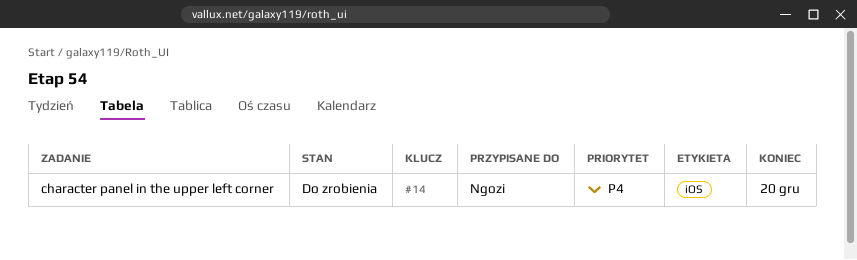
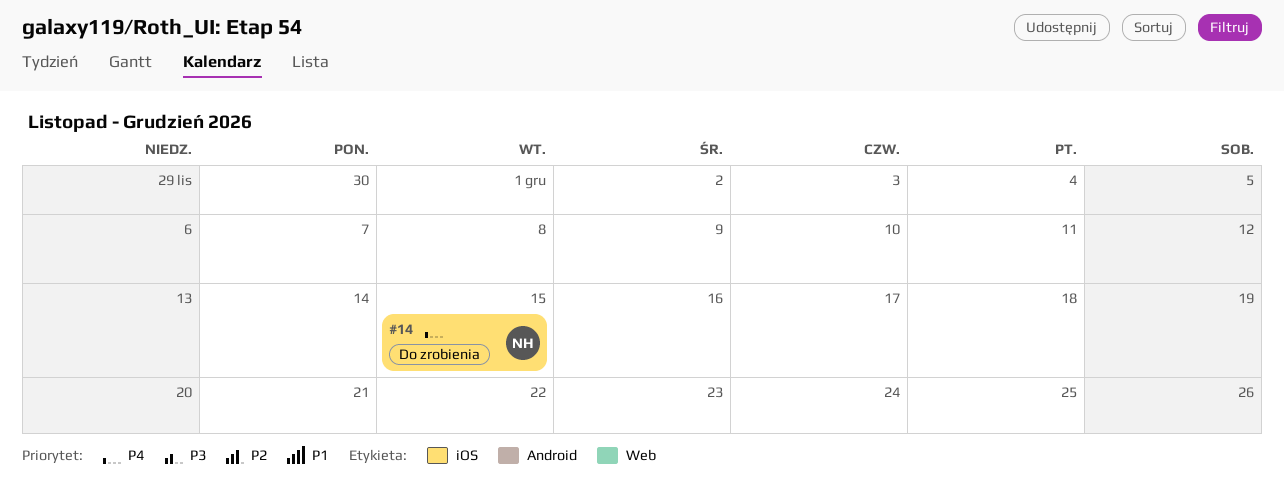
#14, due: Dec 20 -> Dec 15

